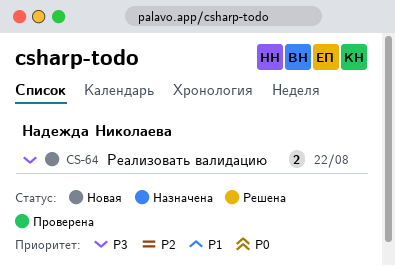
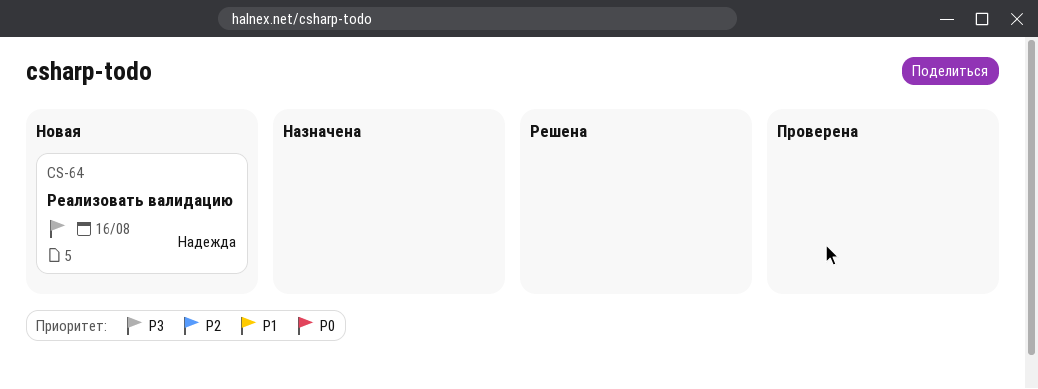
CS-64, due: Aug 22 -> Aug 16

